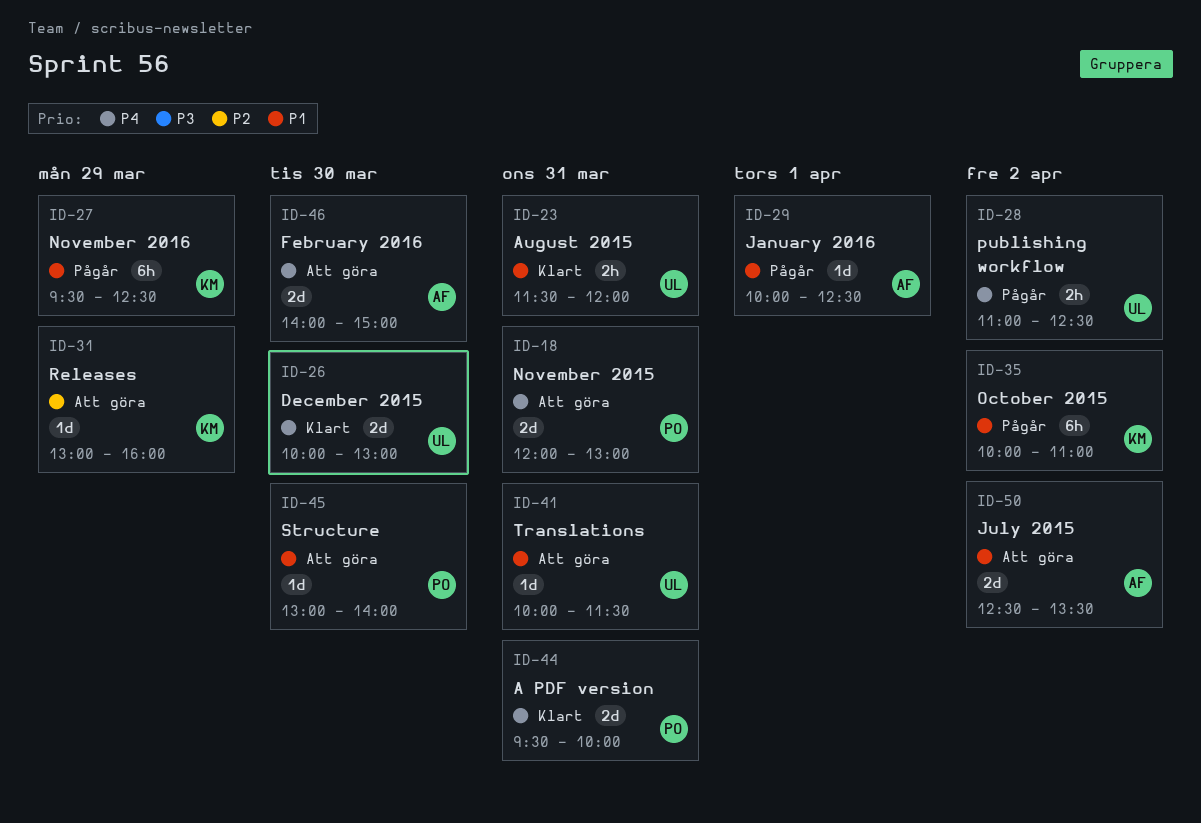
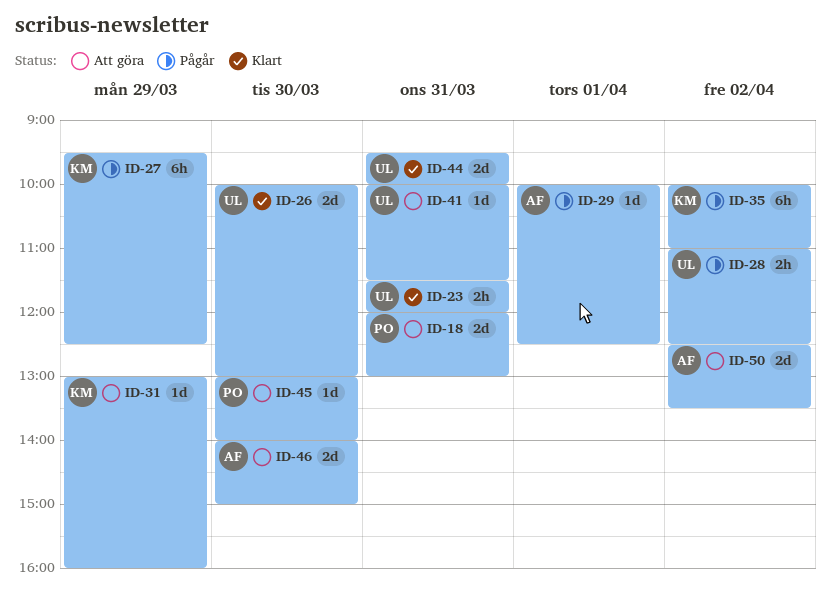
ID-44, owner: PO -> UL

